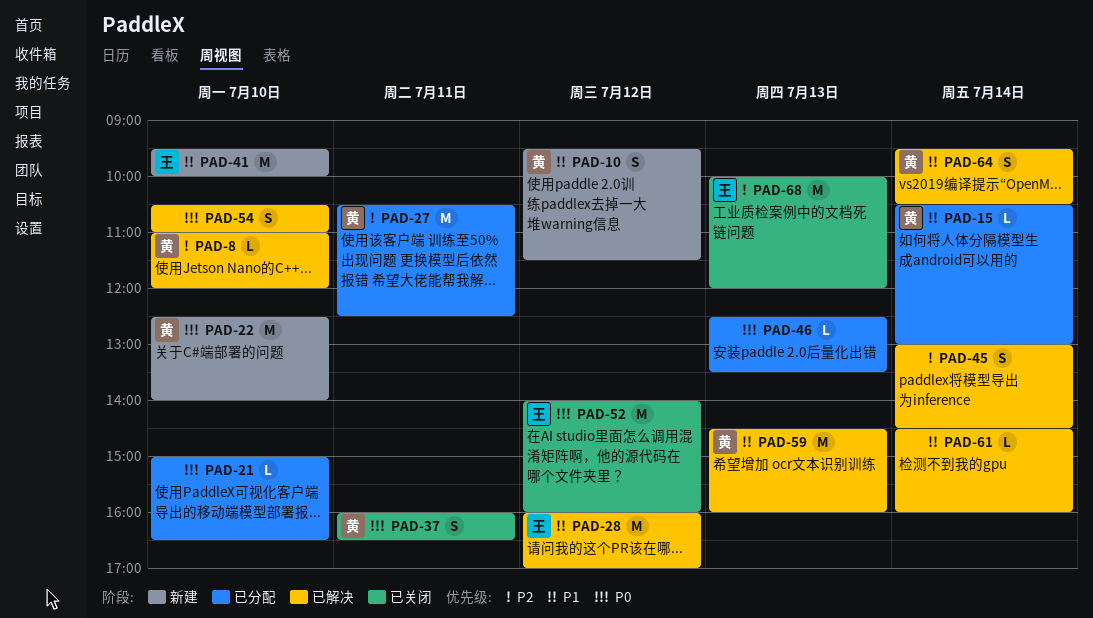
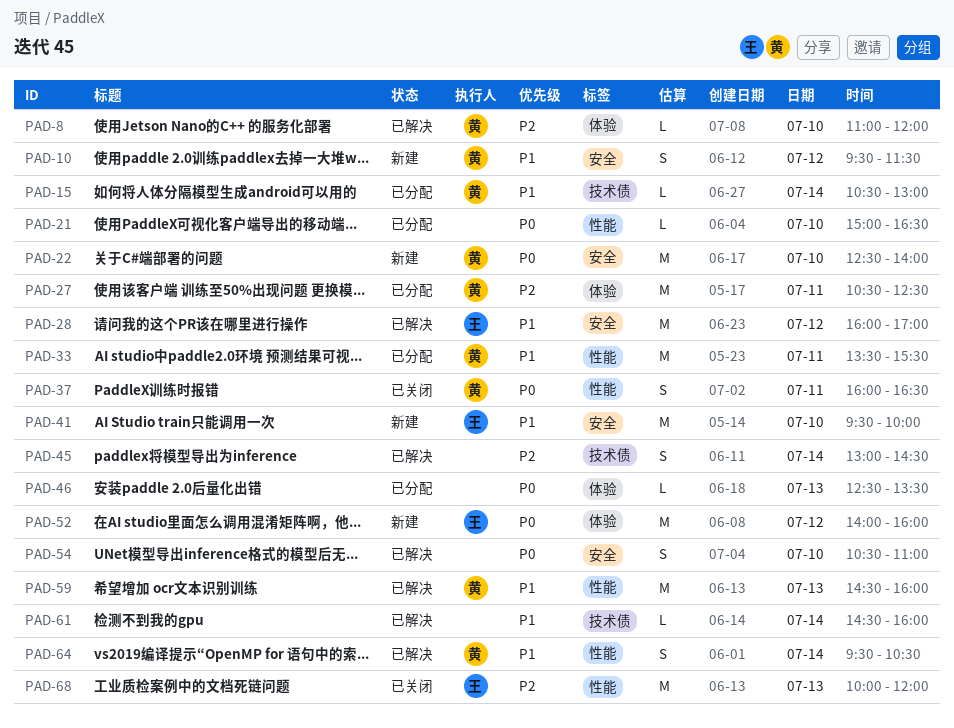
PAD-33: none -> present
PAD-52, status: 已关闭 -> 新建

